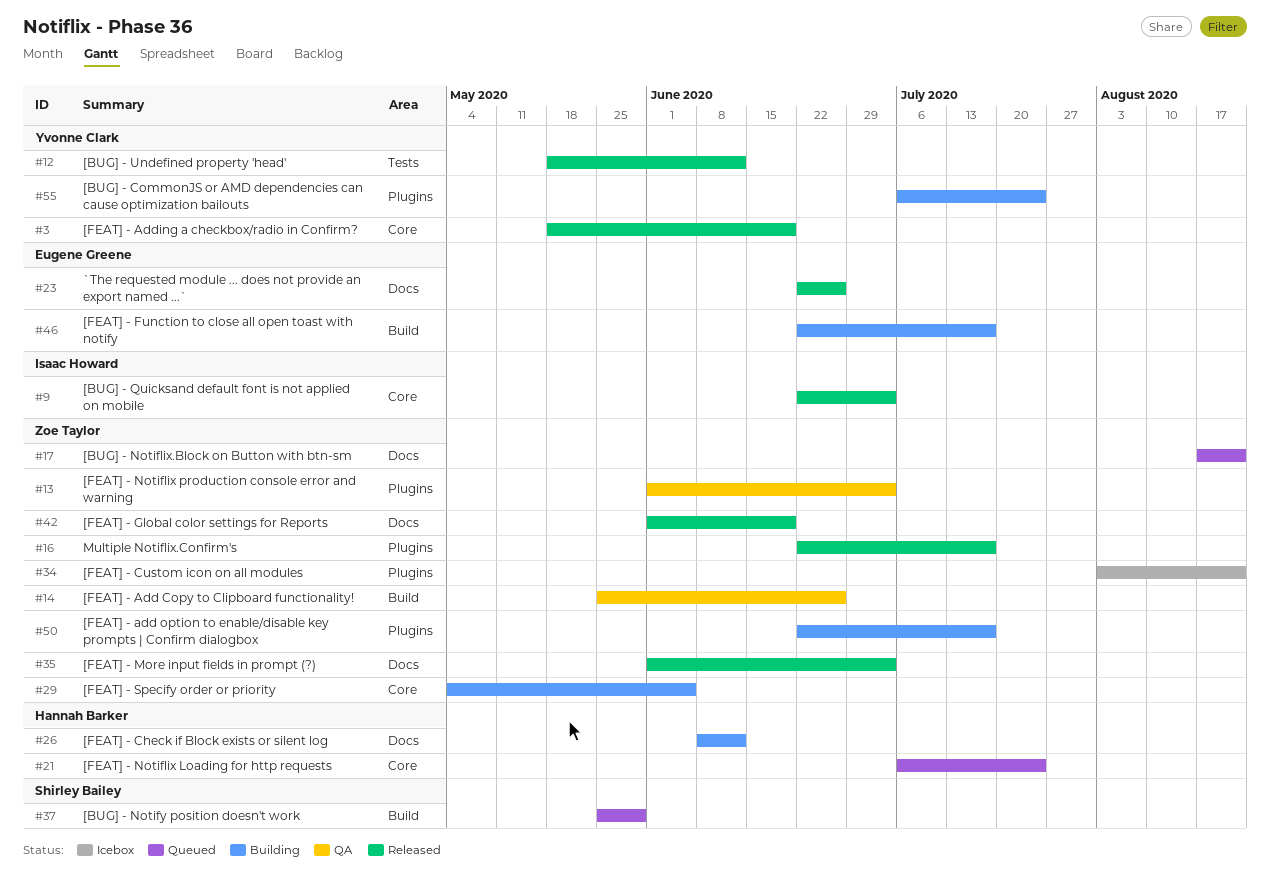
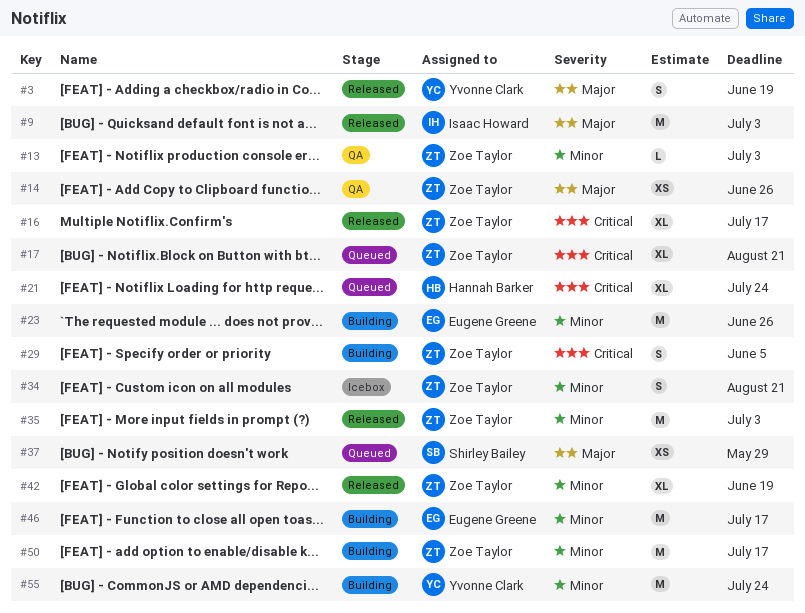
#12: present -> none
#23, status: Released -> Building
#26: present -> none

